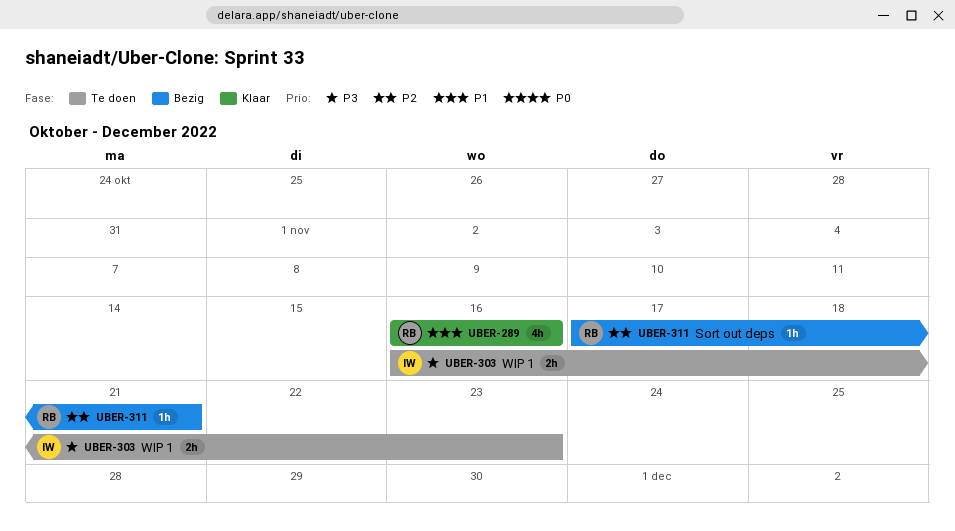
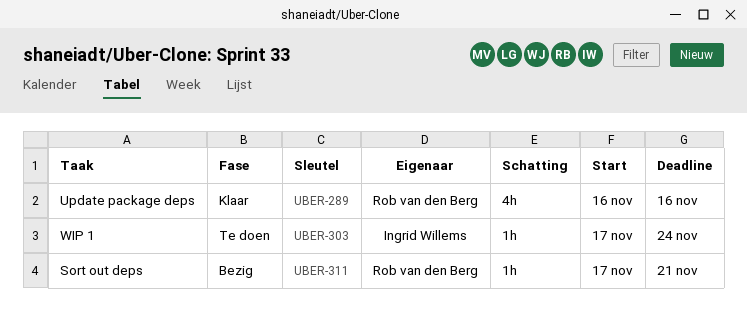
UBER-303, estimate: 2h -> 1h
UBER-303, start: Nov 16 -> Nov 17
UBER-303, due: Nov 23 -> Nov 24

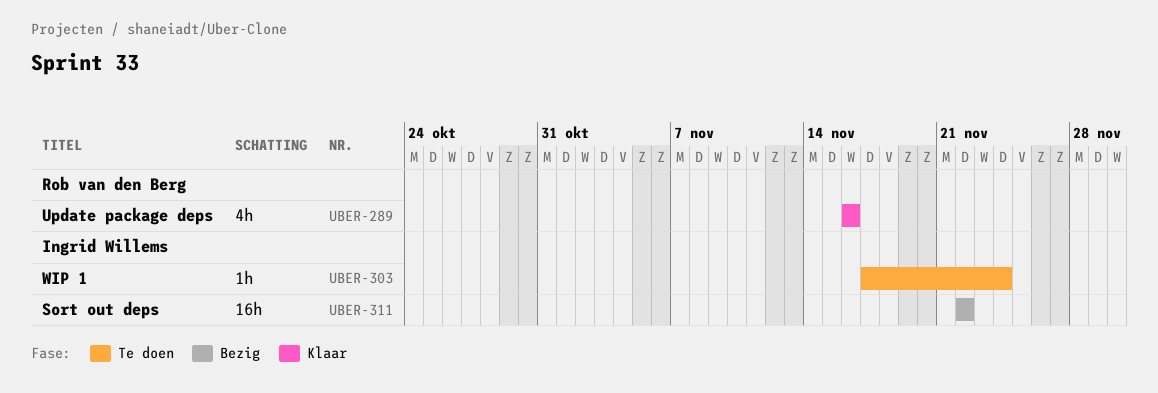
UBER-311, owner: Rob van den Berg -> Ingrid Willems
UBER-311, estimate: 1h -> 16h
UBER-311, start: Nov 17 -> Nov 22
UBER-311, due: Nov 21 -> Nov 22

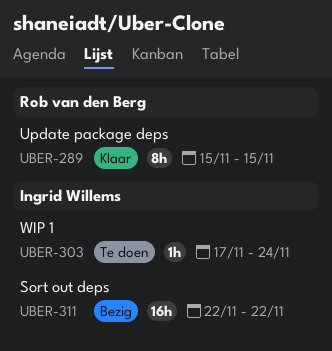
UBER-289, estimate: 4h -> 8h
UBER-289, start: Nov 16 -> Nov 15
UBER-289, due: Nov 16 -> Nov 15

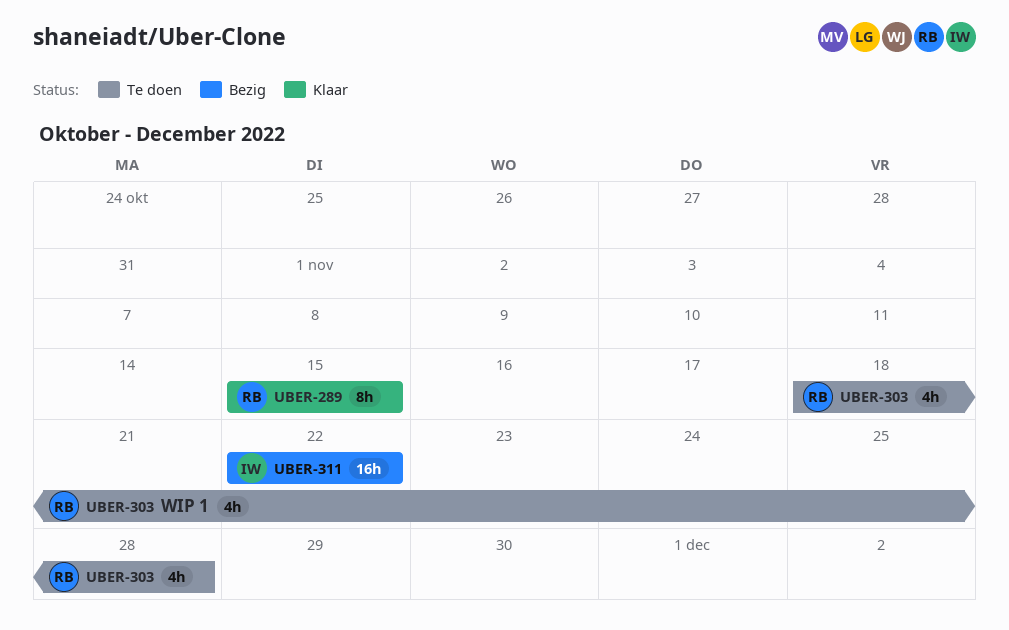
UBER-303, owner: Ingrid Willems -> Rob van den Berg
UBER-303, estimate: 1h -> 4h
UBER-303, start: Nov 17 -> Nov 18
UBER-303, due: Nov 24 -> Nov 28

